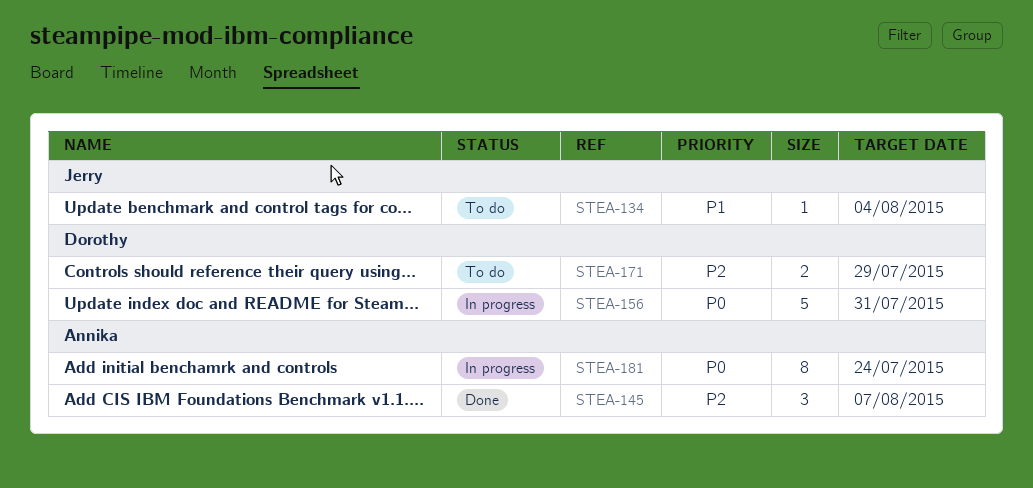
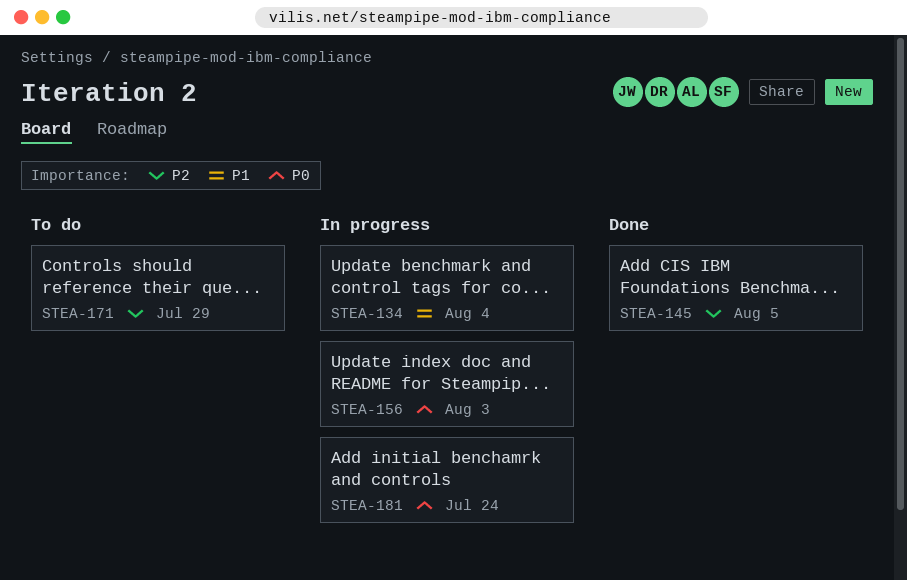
STEA-134, status: To do -> In progress
STEA-145, due: Aug 7 -> Aug 5
STEA-156, due: Jul 31 -> Aug 3

